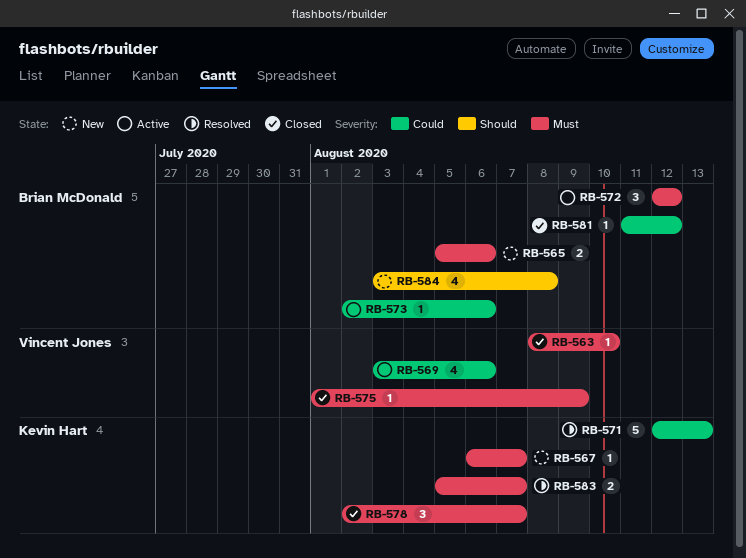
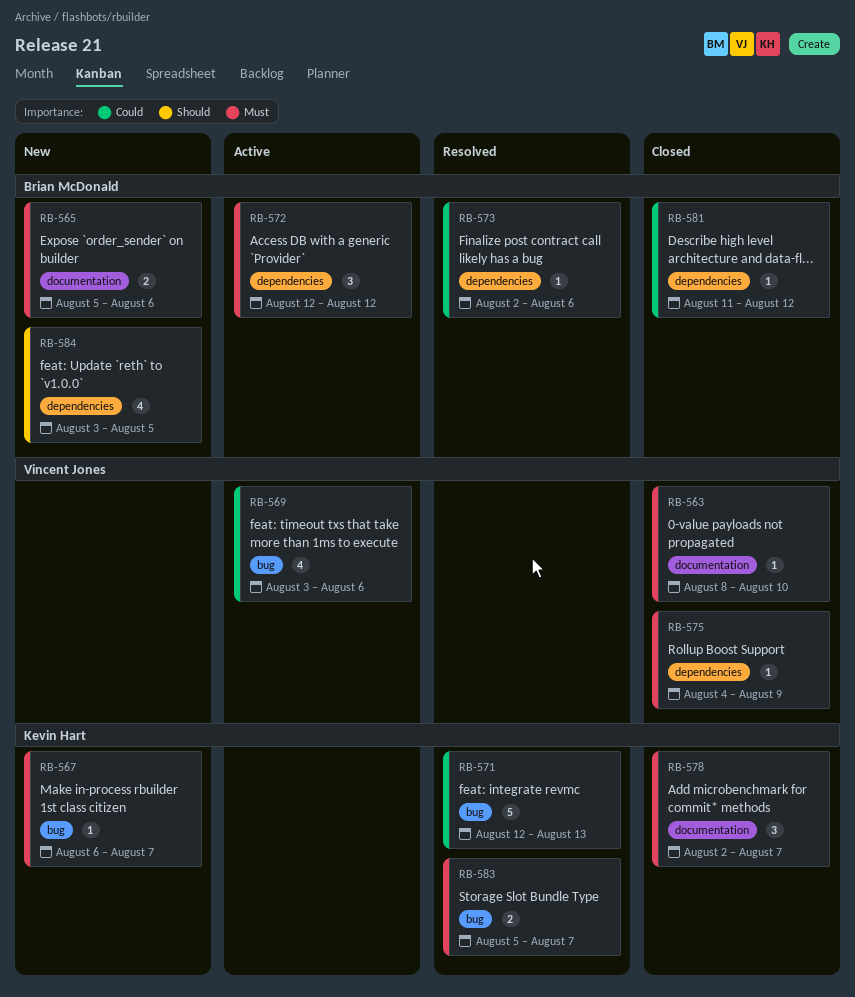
RB-573, status: Active -> Resolved
RB-575, start: Aug 1 -> Aug 4
RB-584, due: Aug 8 -> Aug 5

